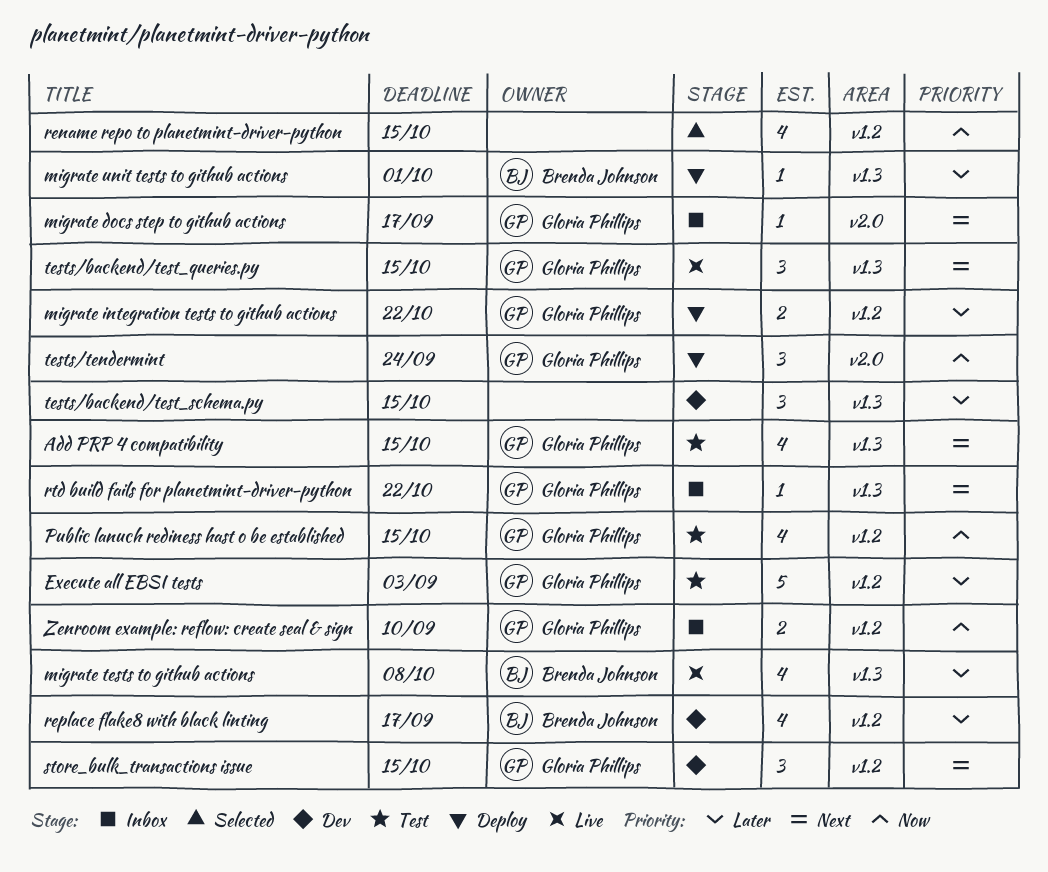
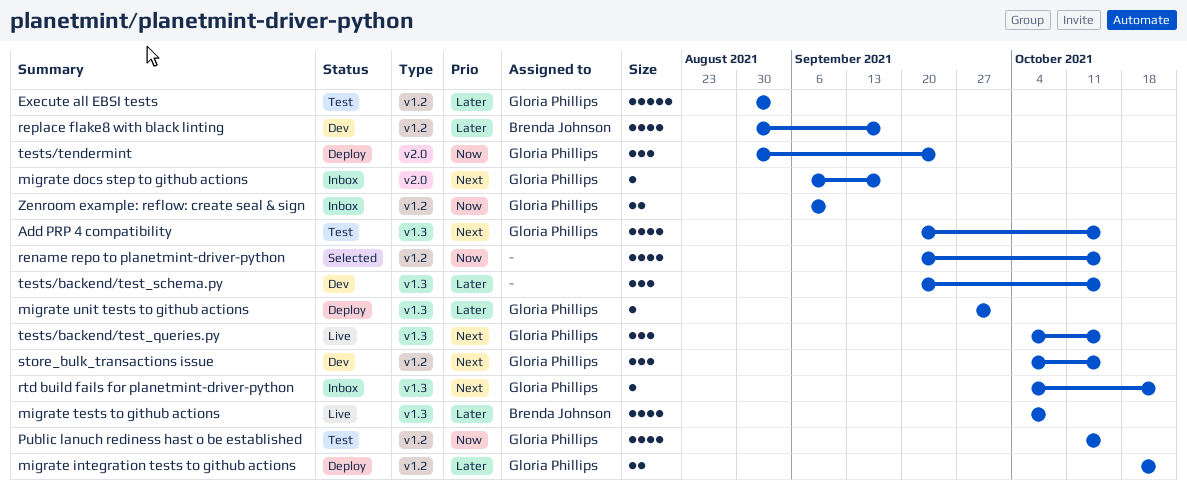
migrate unit tests to github actions, owner: Brenda Johnson -> Gloria Phillips

